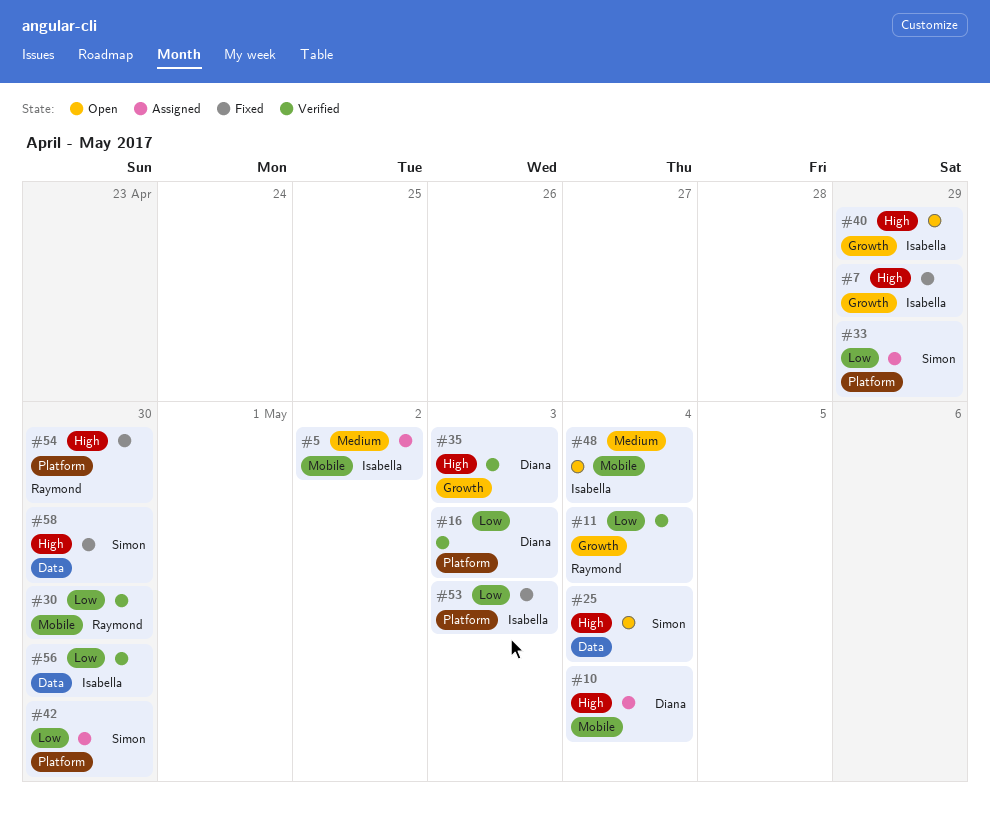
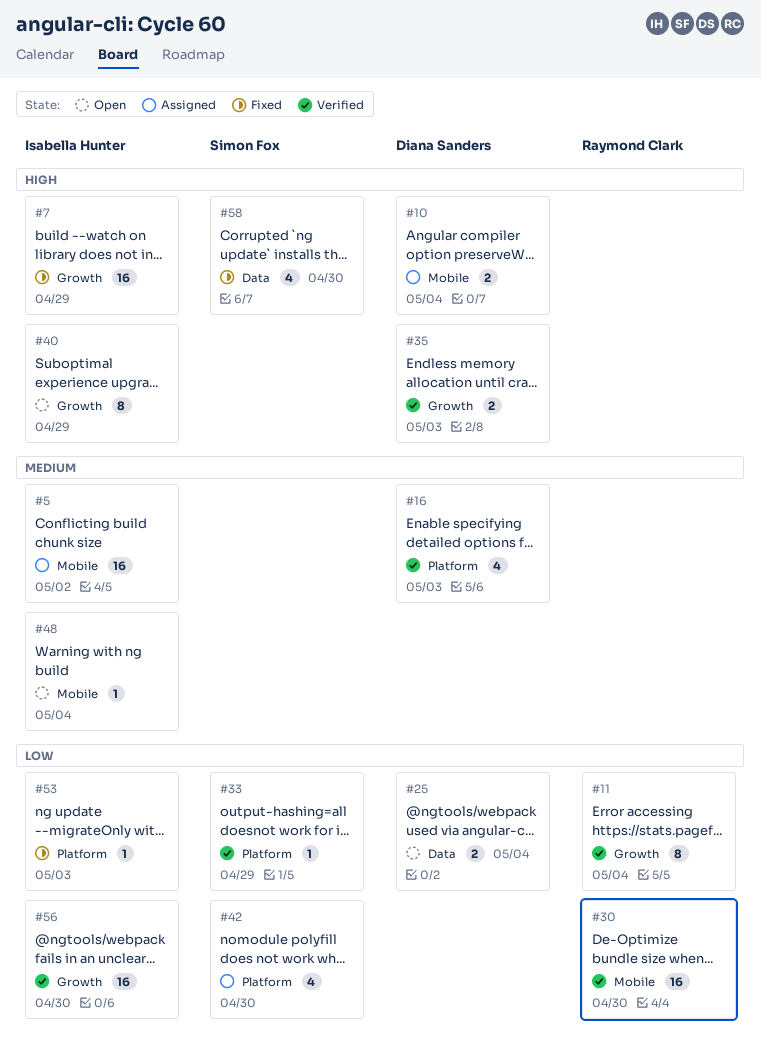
#16, priority: Low -> Medium
#25, owner: Simon Fox -> Diana Sanders
#25, priority: High -> Low
#33, status: Assigned -> Verified
#54: present -> none
#56, label: Data -> Growth

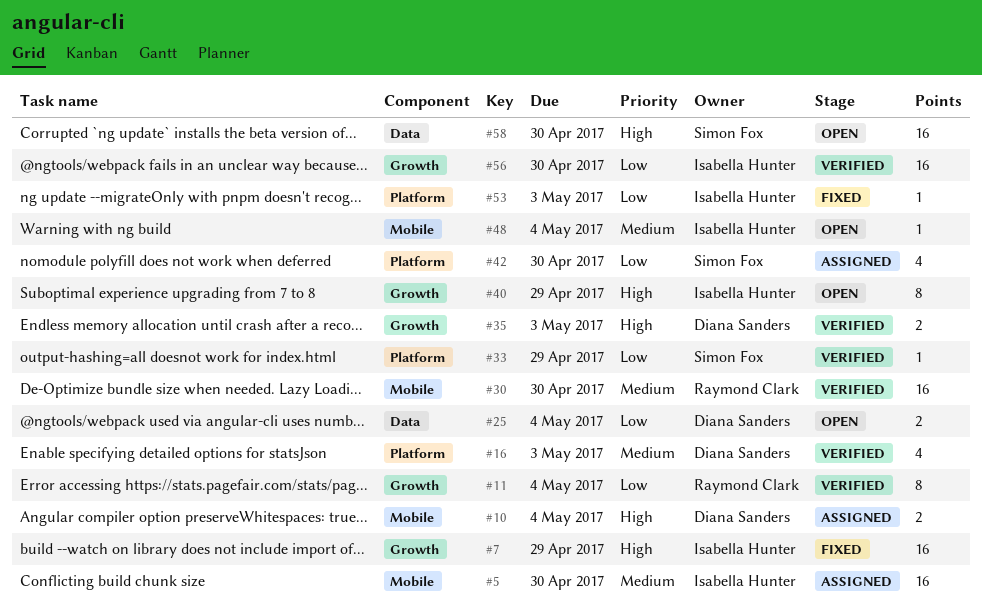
#5, due: May 2 -> Apr 30
#30, priority: Low -> Medium
#58, status: Fixed -> Open
#58, estimate: 4 -> 16

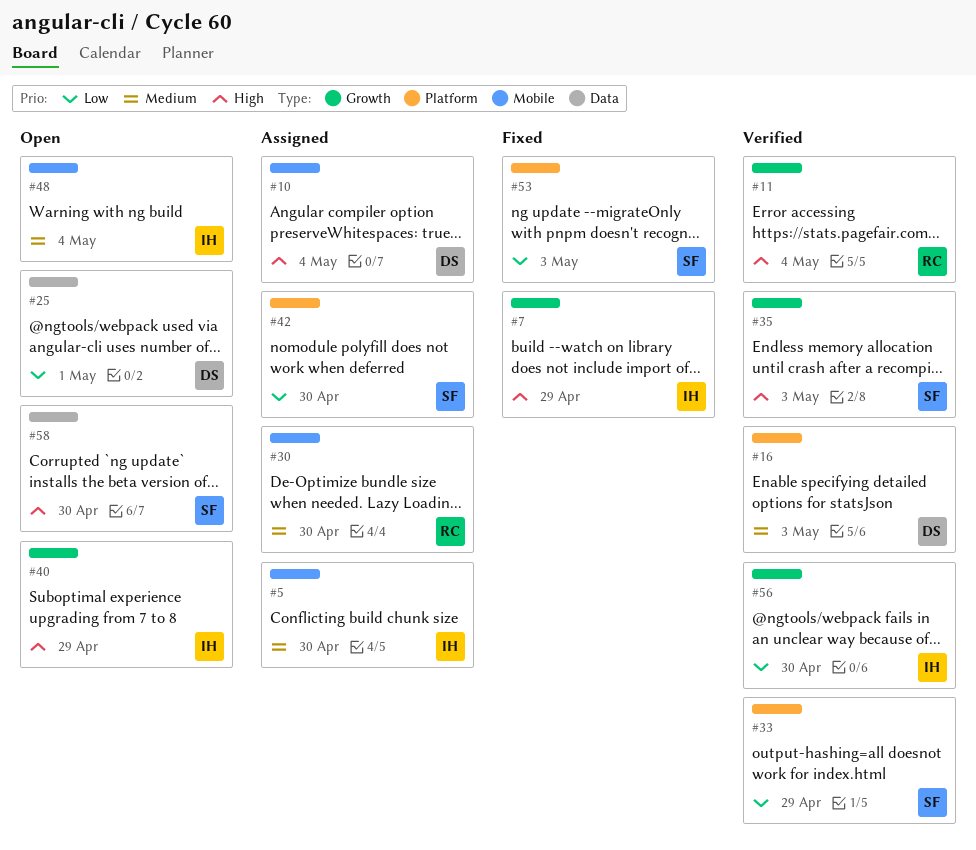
#11, priority: Low -> High
#25, due: May 4 -> May 1
#30, status: Verified -> Assigned
#35, owner: Diana Sanders -> Simon Fox
#53, owner: Isabella Hunter -> Simon Fox

